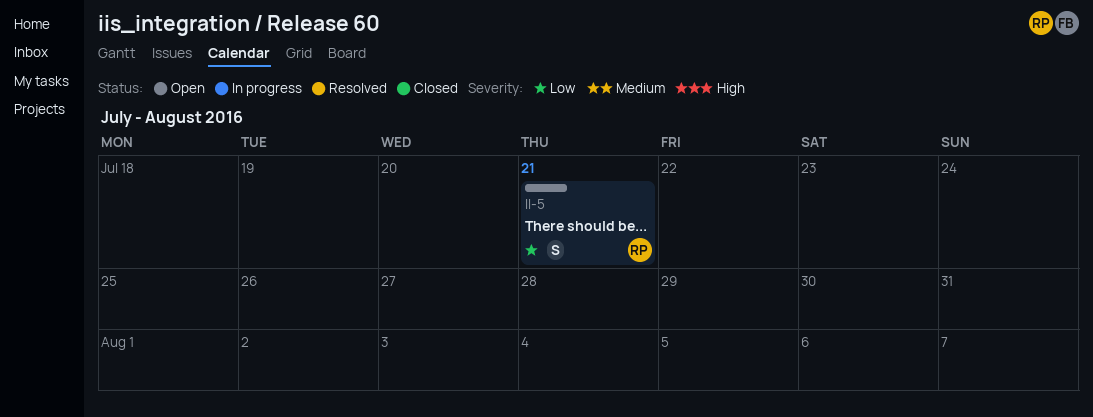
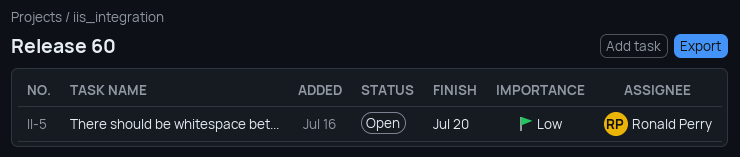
II-5, due: Jul 21 -> Jul 20

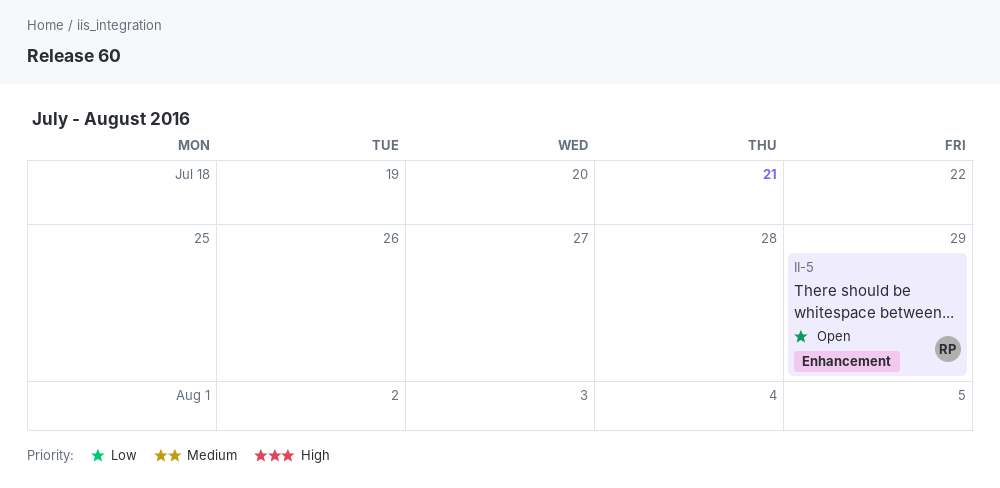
II-5, due: Jul 20 -> Jul 29

